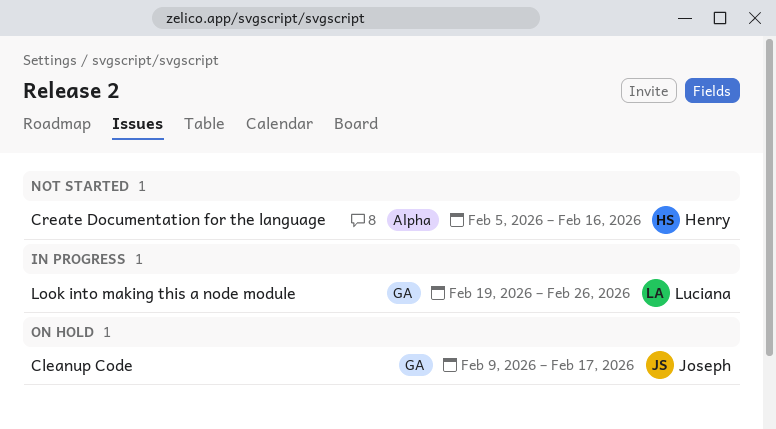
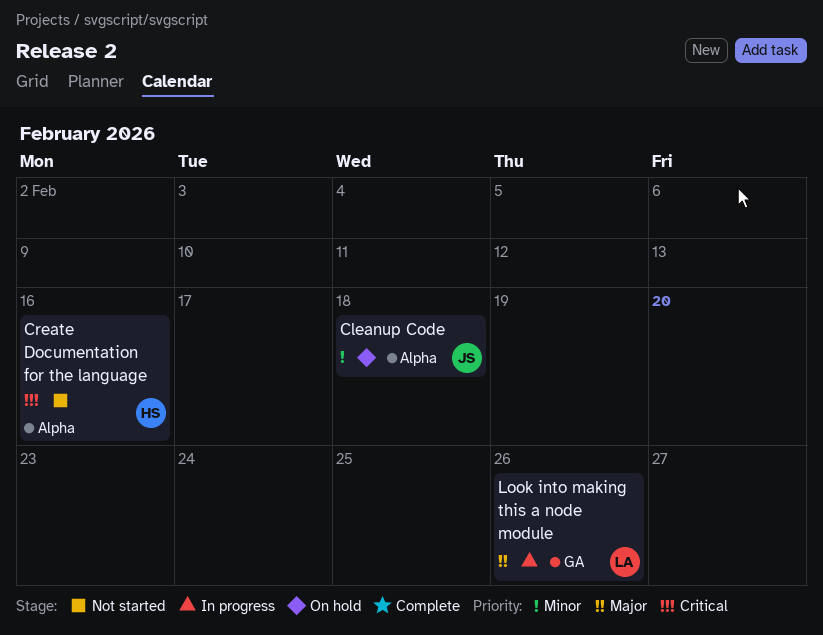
Cleanup Code, label: GA -> Alpha
Cleanup Code, due: Feb 17 -> Feb 18

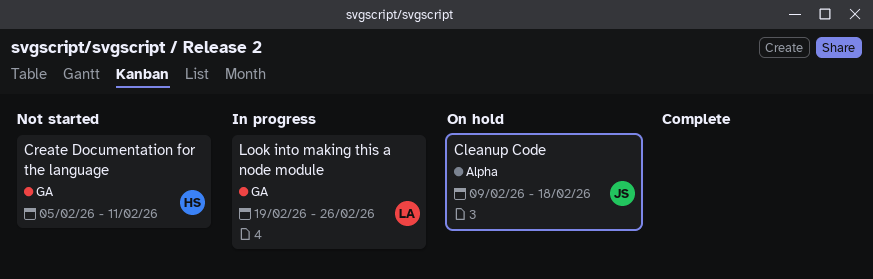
Create Documentation for the language, label: Alpha -> GA
Create Documentation for the language, due: Feb 16 -> Feb 11

